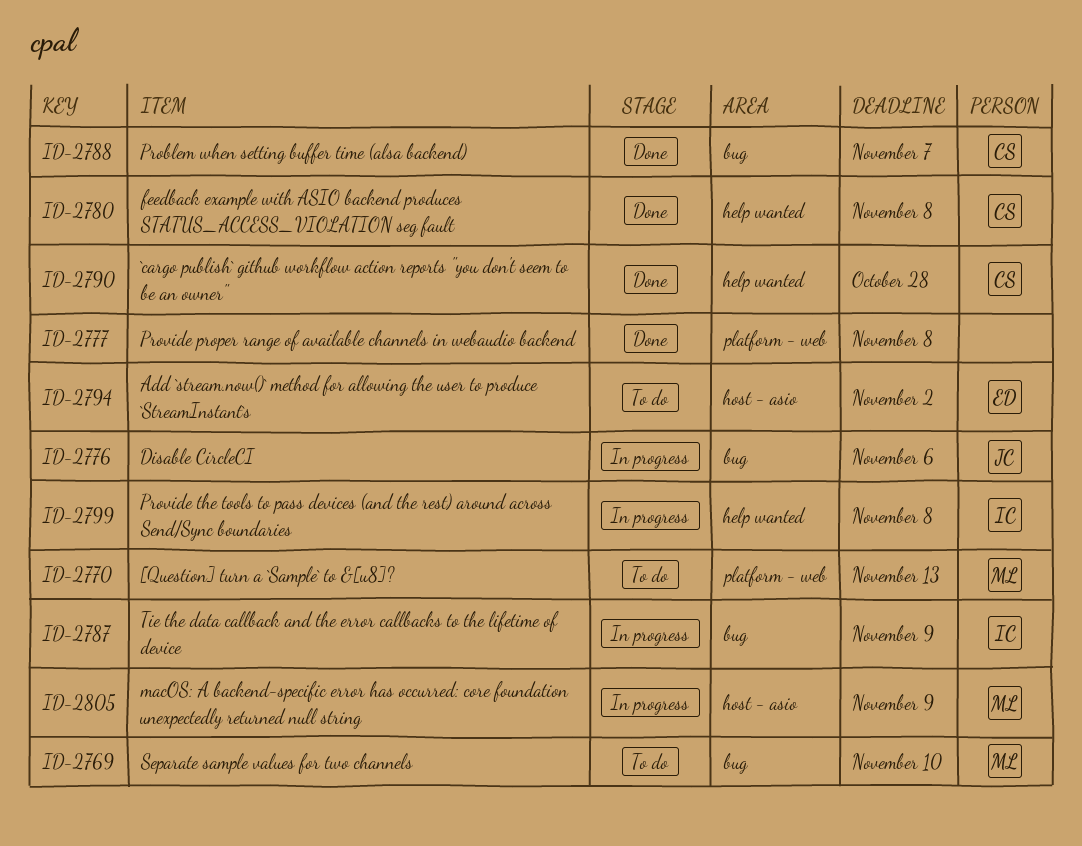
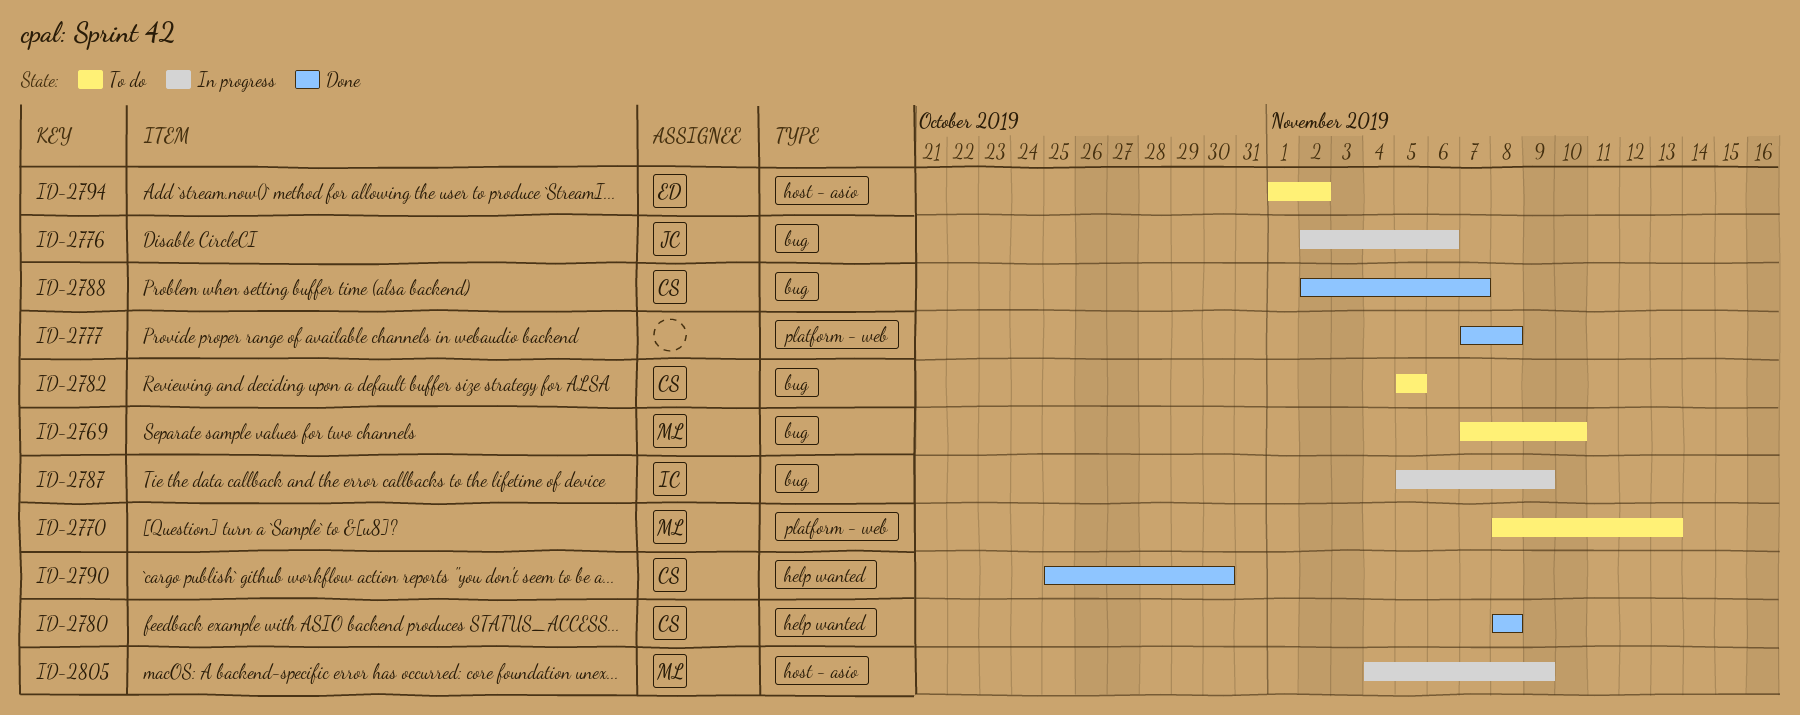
ID-2782: none -> present
ID-2790, due: Oct 28 -> Oct 30
ID-2799: present -> none

